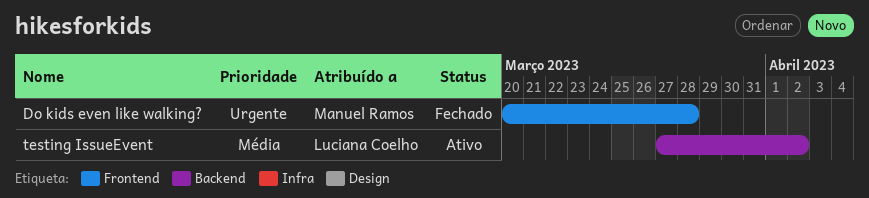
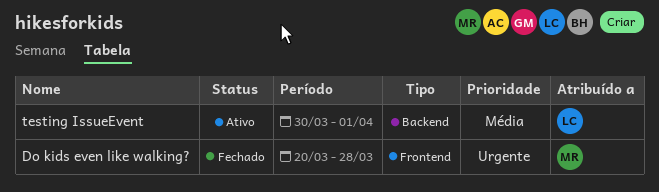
testing IssueEvent, start: Mar 27 -> Mar 30
testing IssueEvent, due: Apr 2 -> Apr 1

